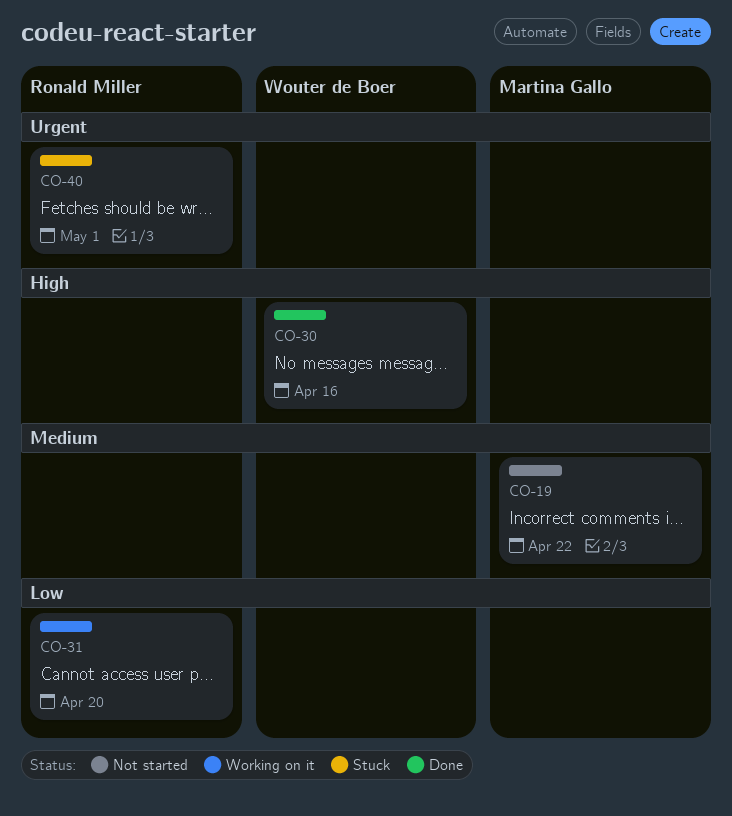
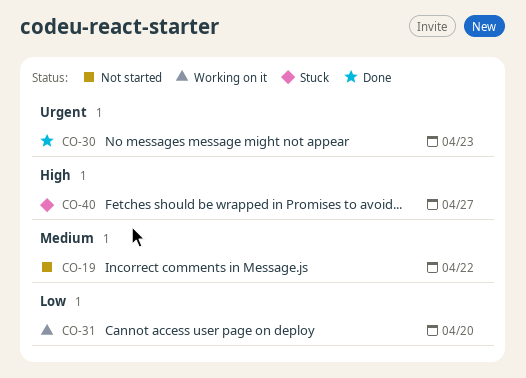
CO-30, priority: High -> Urgent
CO-30, due: Apr 16 -> Apr 23
CO-40, priority: Urgent -> High
CO-40, due: May 1 -> Apr 27

